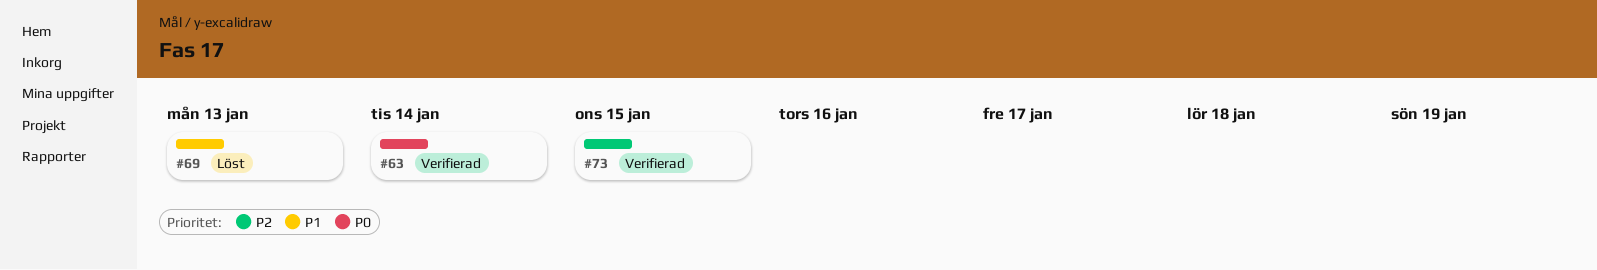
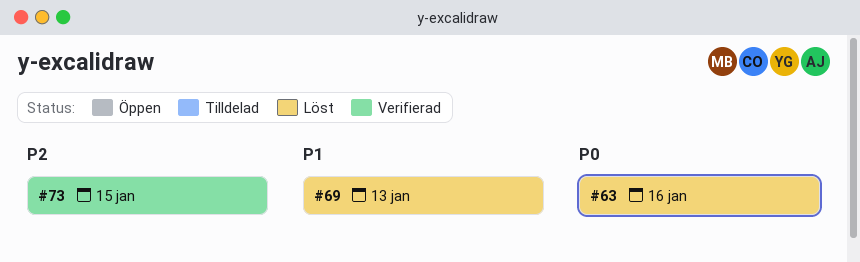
#63, status: Verifierad -> Löst
#63, due: Jan 14 -> Jan 16

